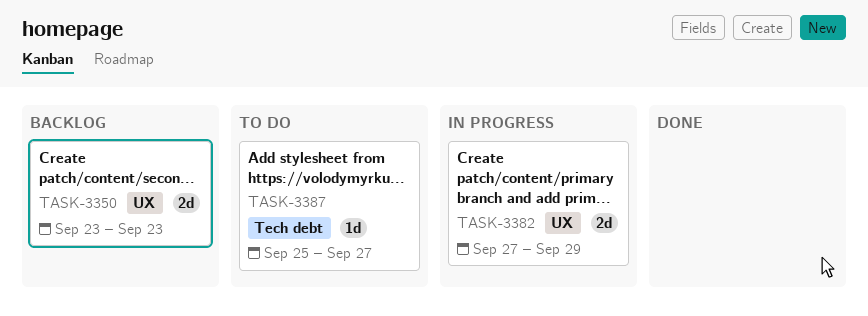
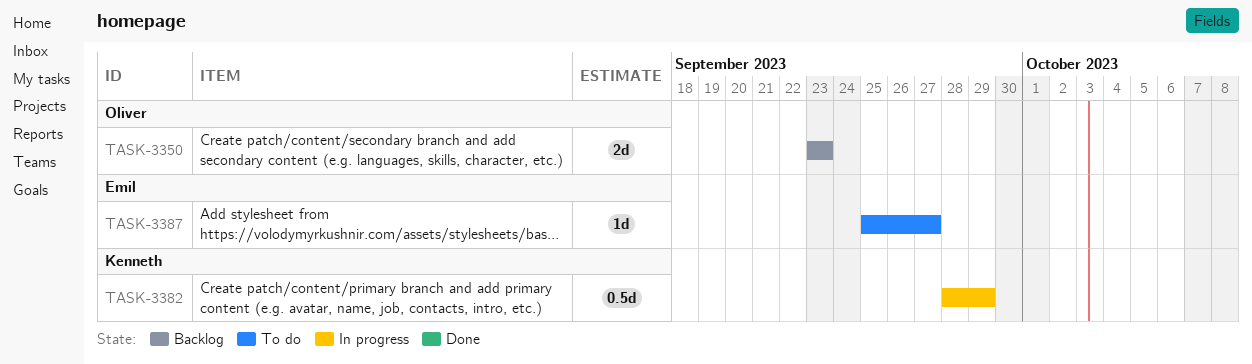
TASK-3382, estimate: 2d -> 0.5d
TASK-3382, start: Sep 27 -> Sep 28

